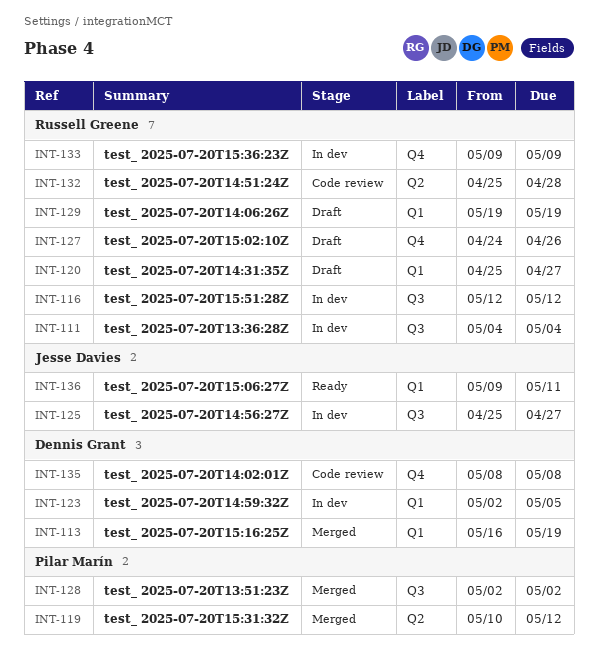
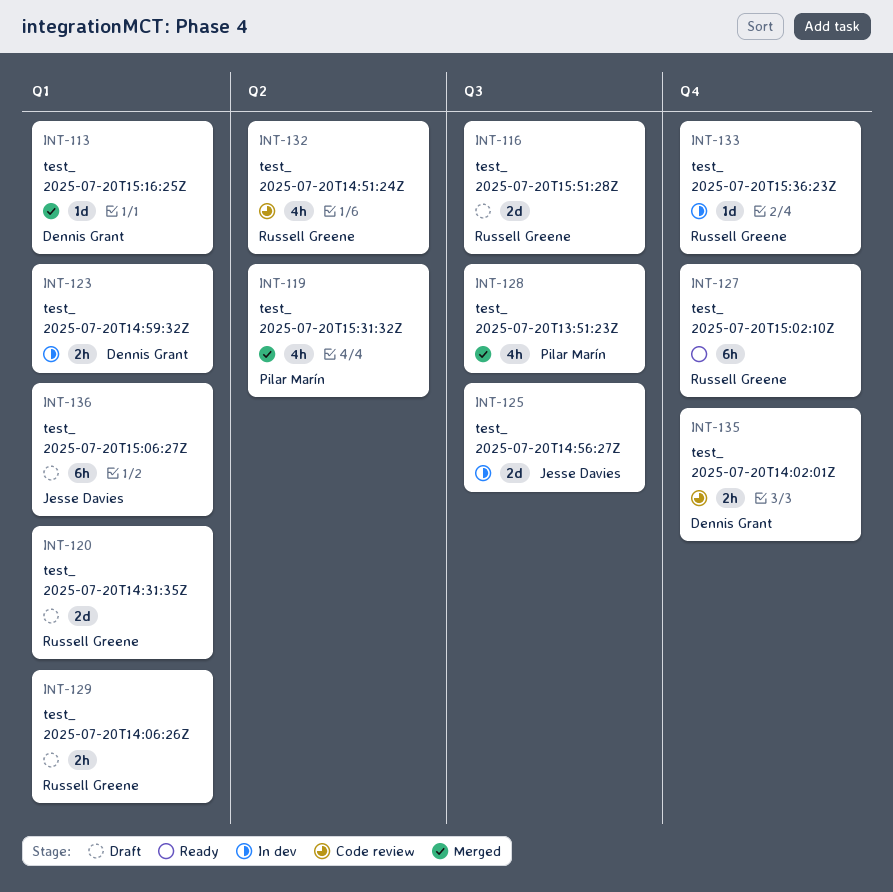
INT-111: present -> none
INT-116, status: In dev -> Draft
INT-127, status: Draft -> Ready
INT-136, status: Ready -> Draft

